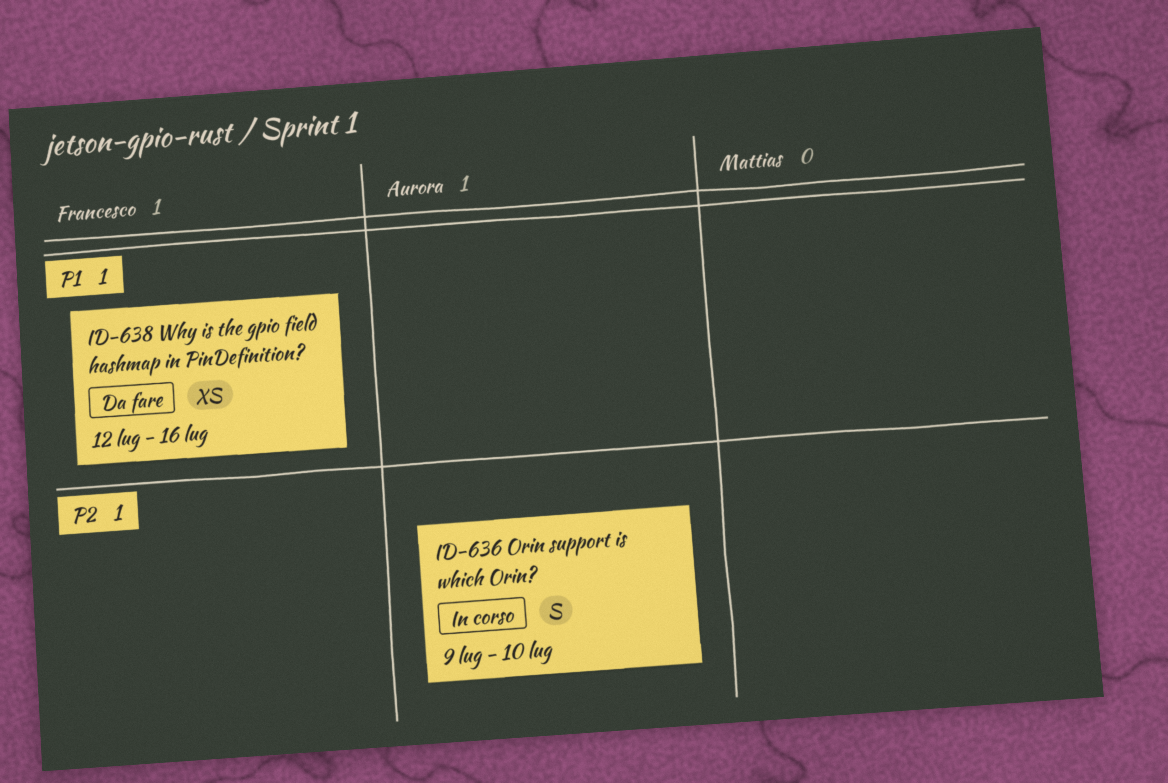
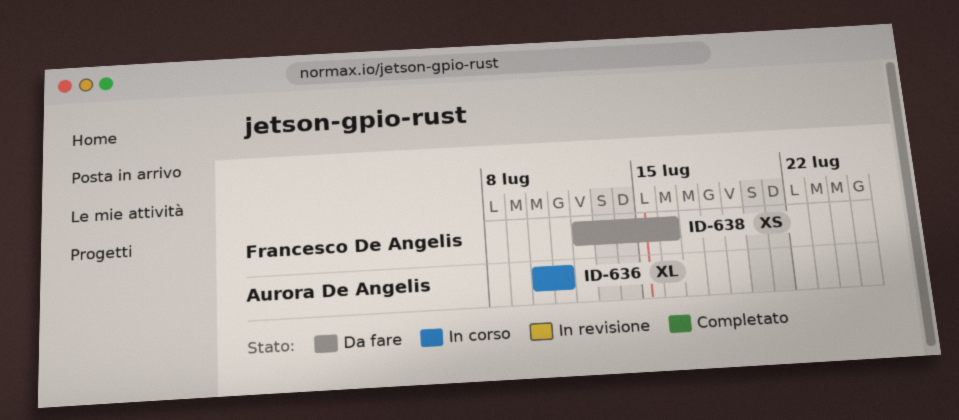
ID-636, estimate: S -> XL
ID-636, start: Jul 9 -> Jul 10
ID-636, due: Jul 10 -> Jul 11

